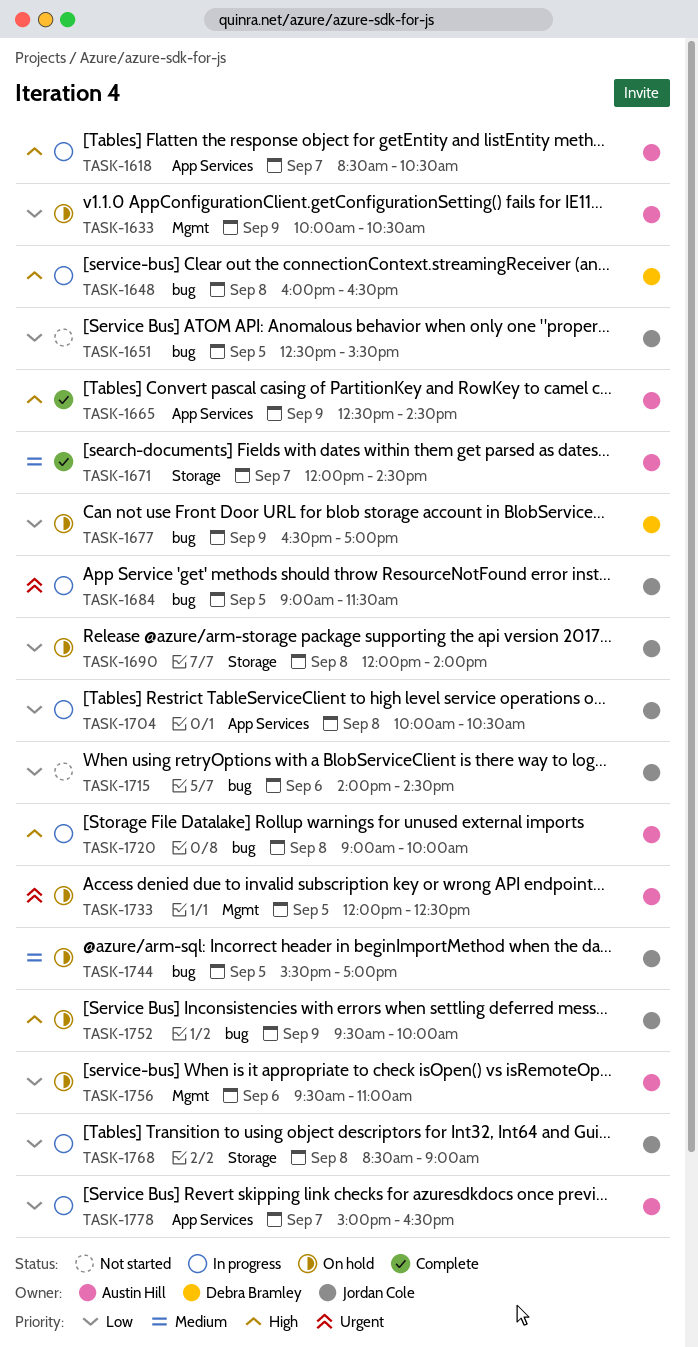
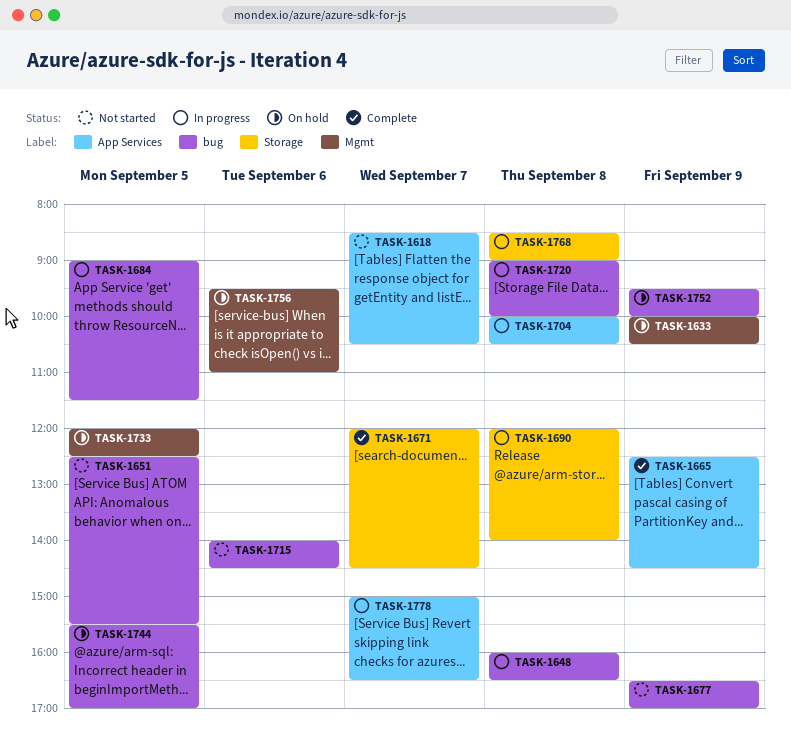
TASK-1618, status: In progress -> Not started
TASK-1677, status: On hold -> Not started
TASK-1690, status: On hold -> In progress

